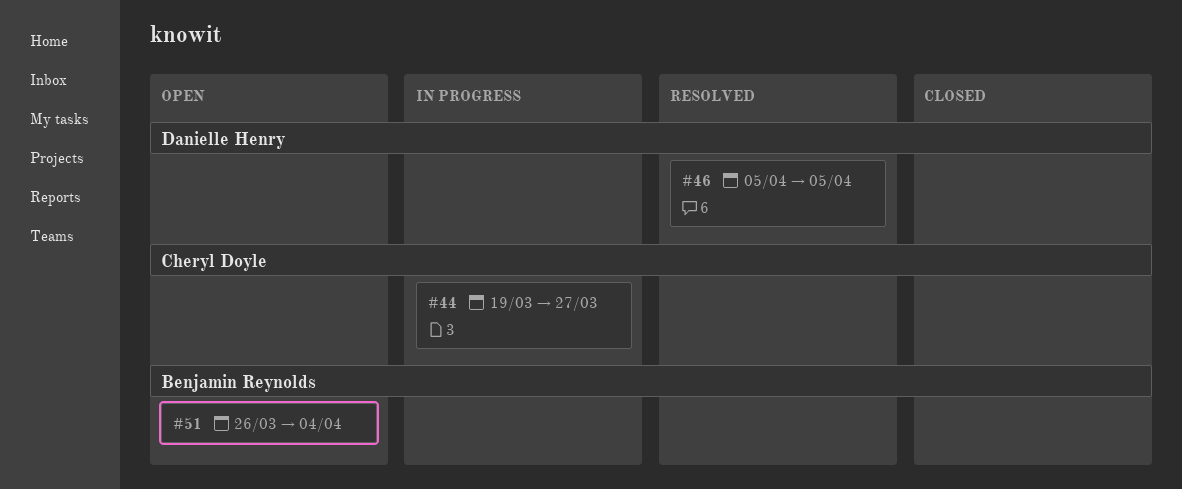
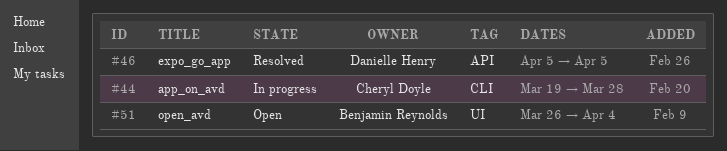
#44, due: Mar 27 -> Mar 28

